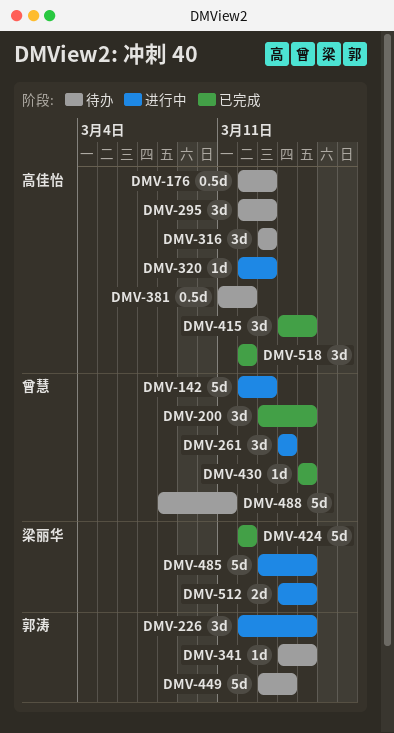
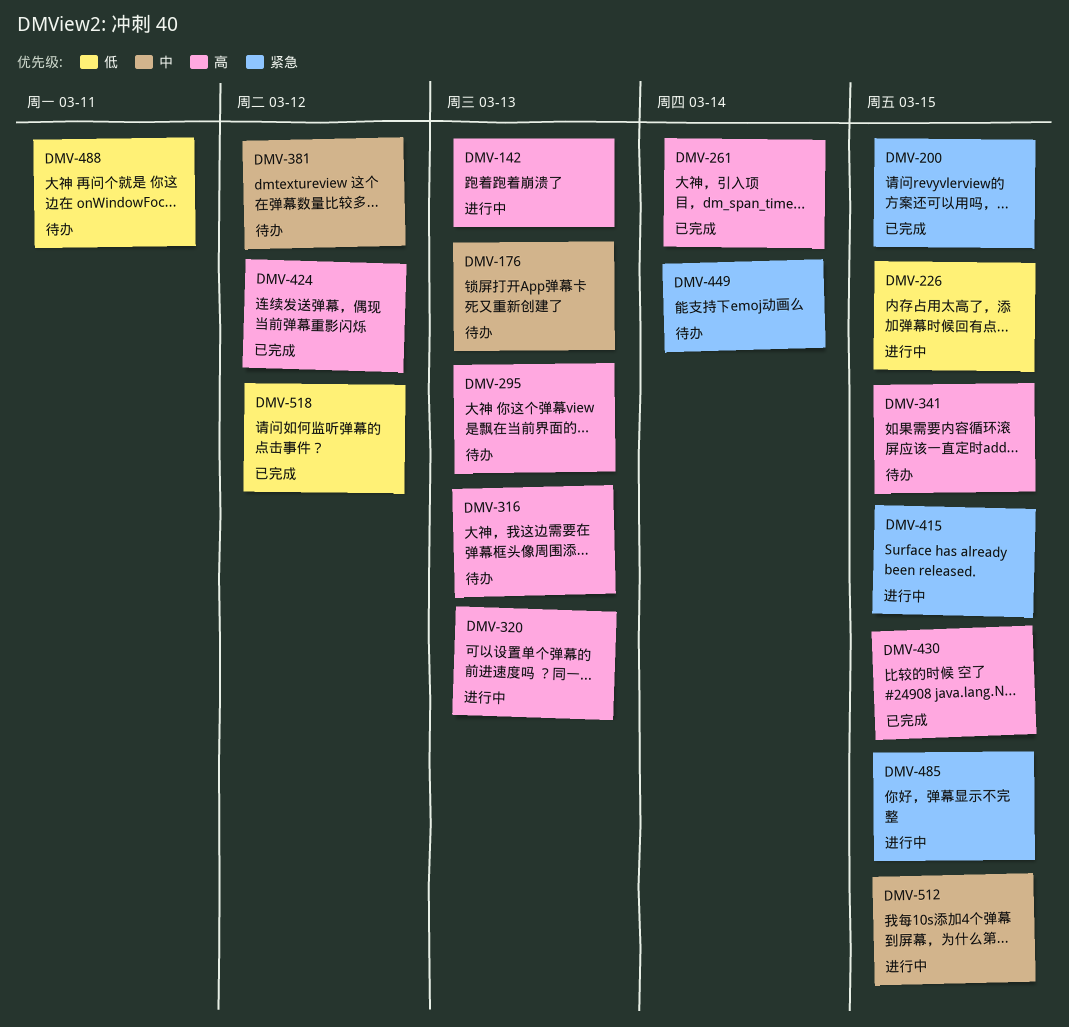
DMV-261, status: 进行中 -> 已完成
DMV-415, status: 已完成 -> 进行中

